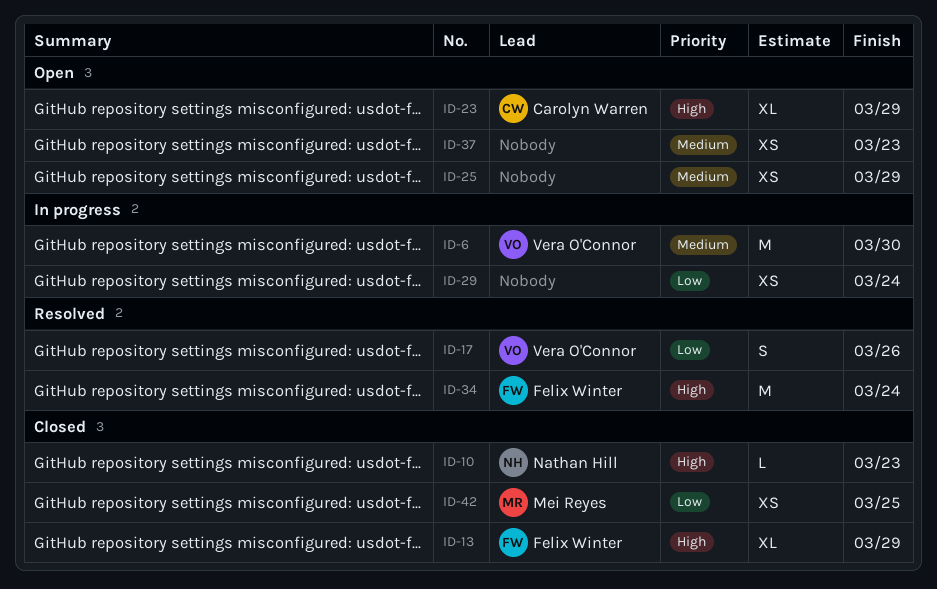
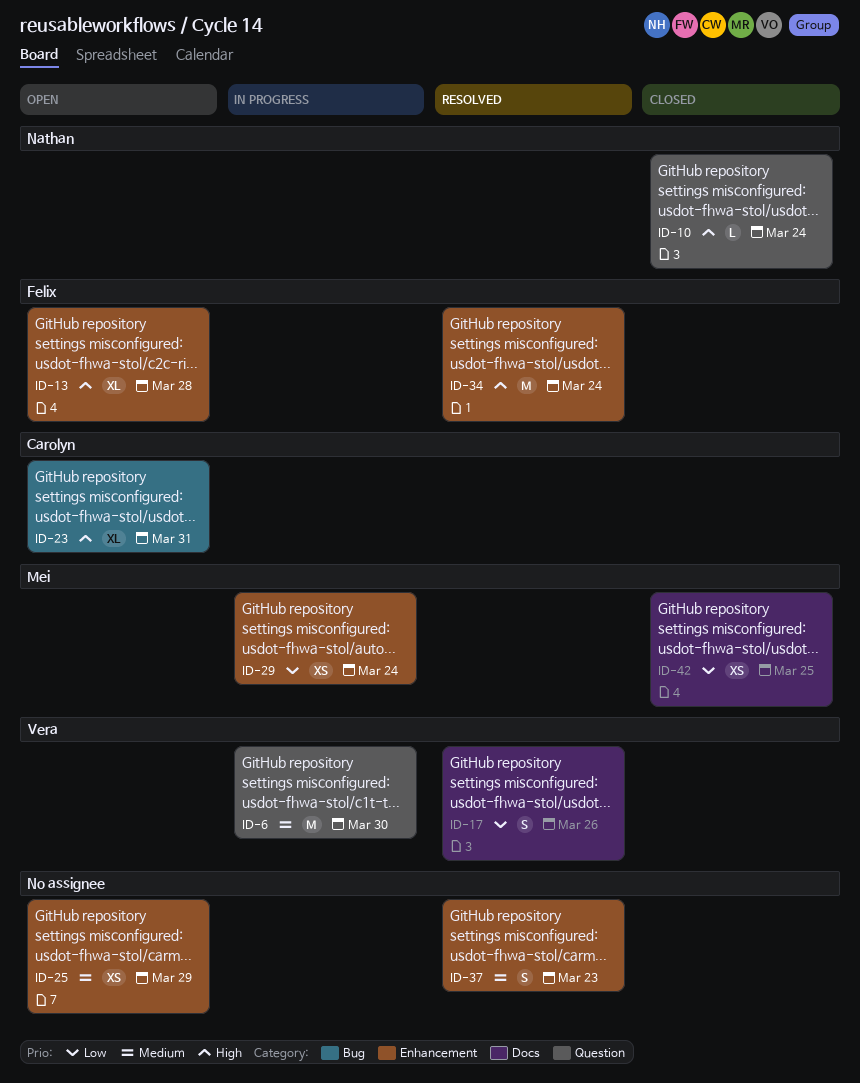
ID-10, due: Mar 23 -> Mar 24
ID-13, status: Closed -> Open
ID-13, due: Mar 29 -> Mar 28
ID-23, due: Mar 29 -> Mar 31
ID-29, owner: none -> Mei Reyes
ID-37, status: Open -> Resolved
ID-37, estimate: XS -> S

